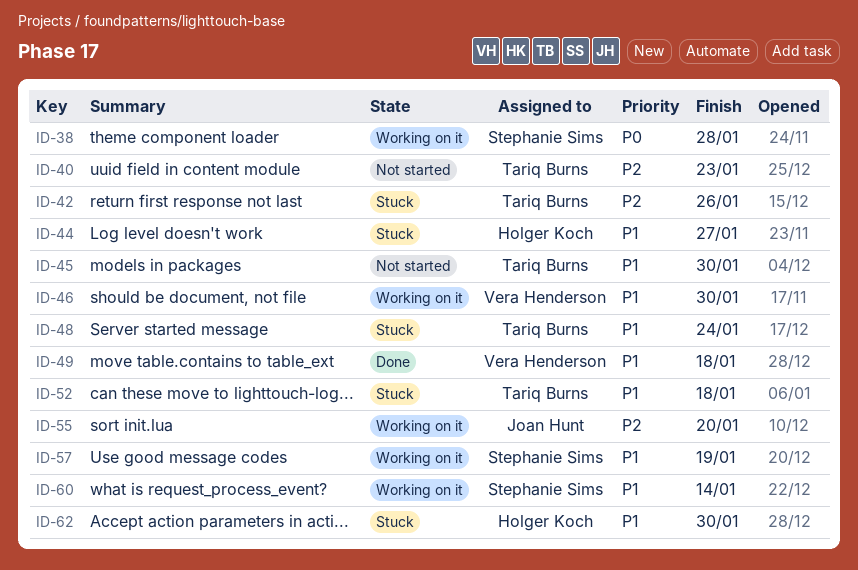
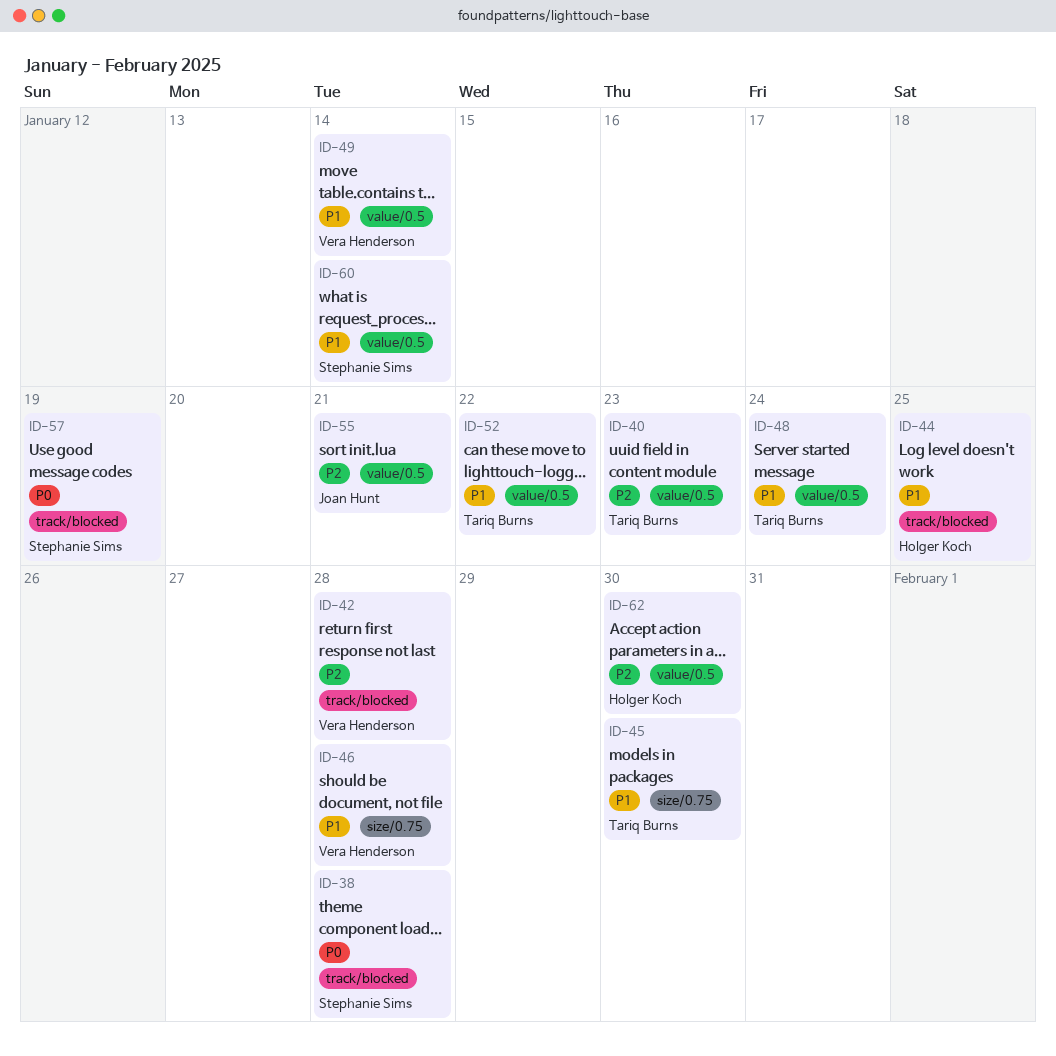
ID-42, owner: Tariq Burns -> Vera Henderson
ID-42, due: Jan 26 -> Jan 28
ID-44, due: Jan 27 -> Jan 25
ID-46, due: Jan 30 -> Jan 28
ID-49, due: Jan 18 -> Jan 14
ID-52, due: Jan 18 -> Jan 22
ID-55, due: Jan 20 -> Jan 21
ID-57, priority: P1 -> P0
ID-62, priority: P1 -> P2

